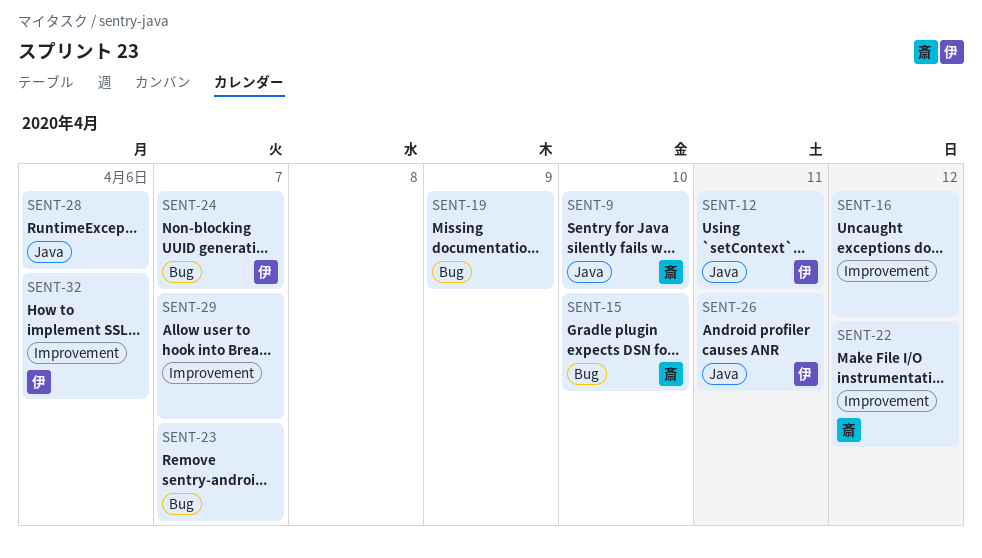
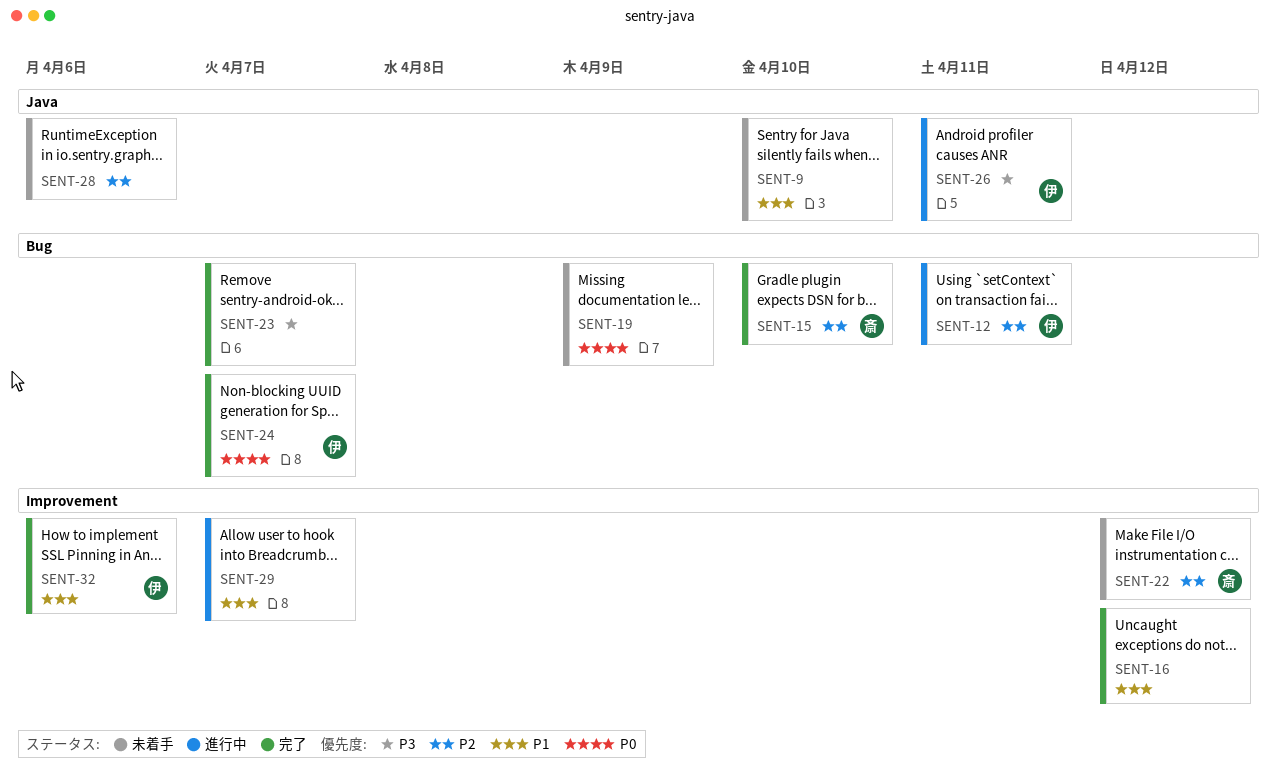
SENT-9, owner: 斎 -> none
SENT-12, label: Java -> Bug

